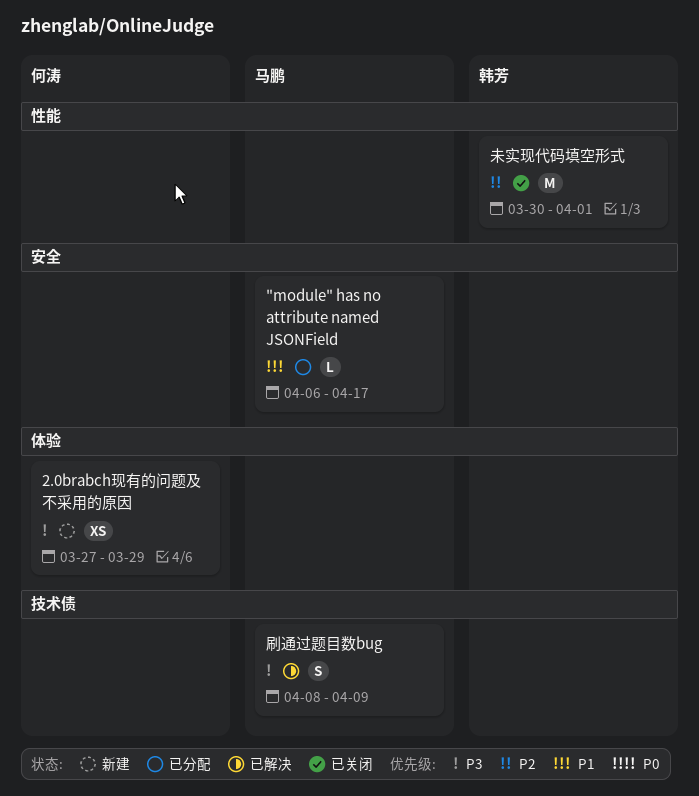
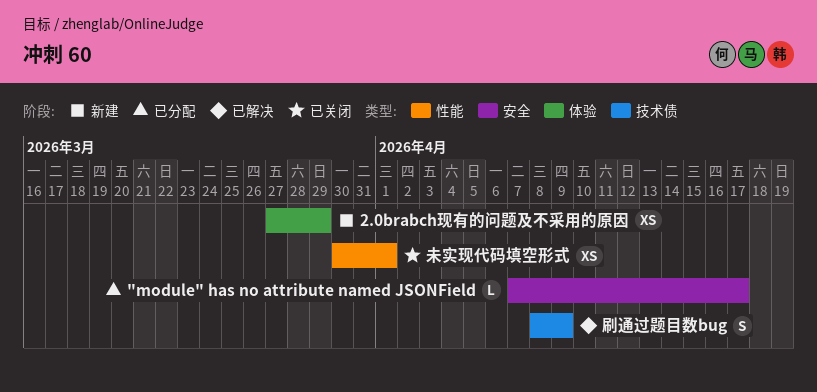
"module" has no attribute named JSONField, start: Apr 6 -> Apr 7
未实现代码填空形式, estimate: M -> XS

